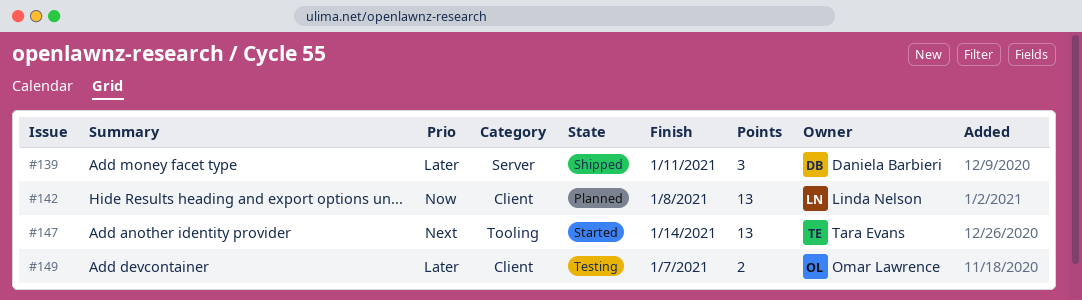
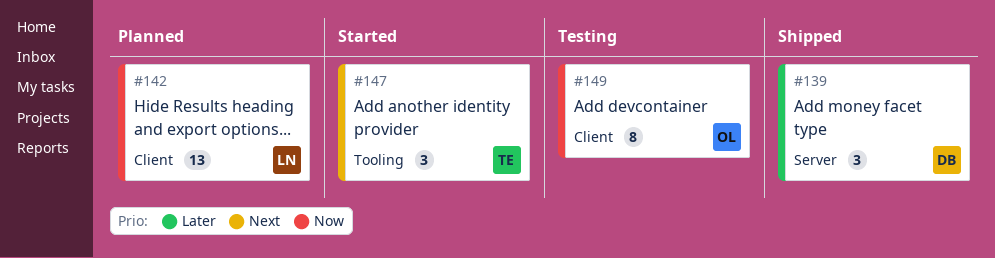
#147, estimate: 13 -> 3
#149, priority: Later -> Now
#149, estimate: 2 -> 8

